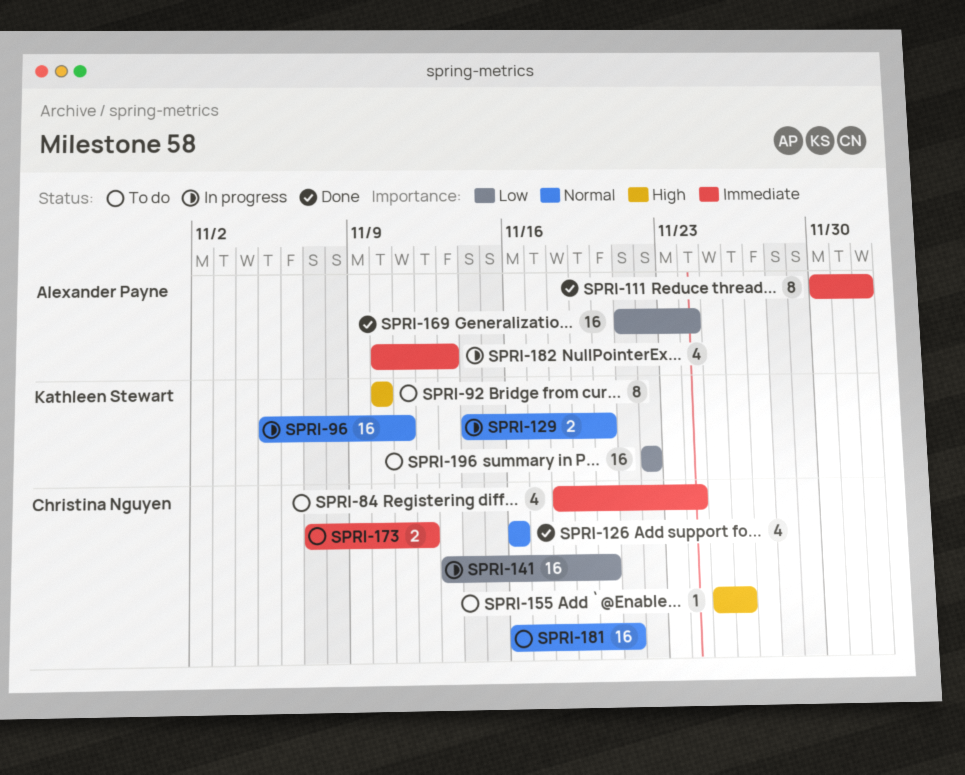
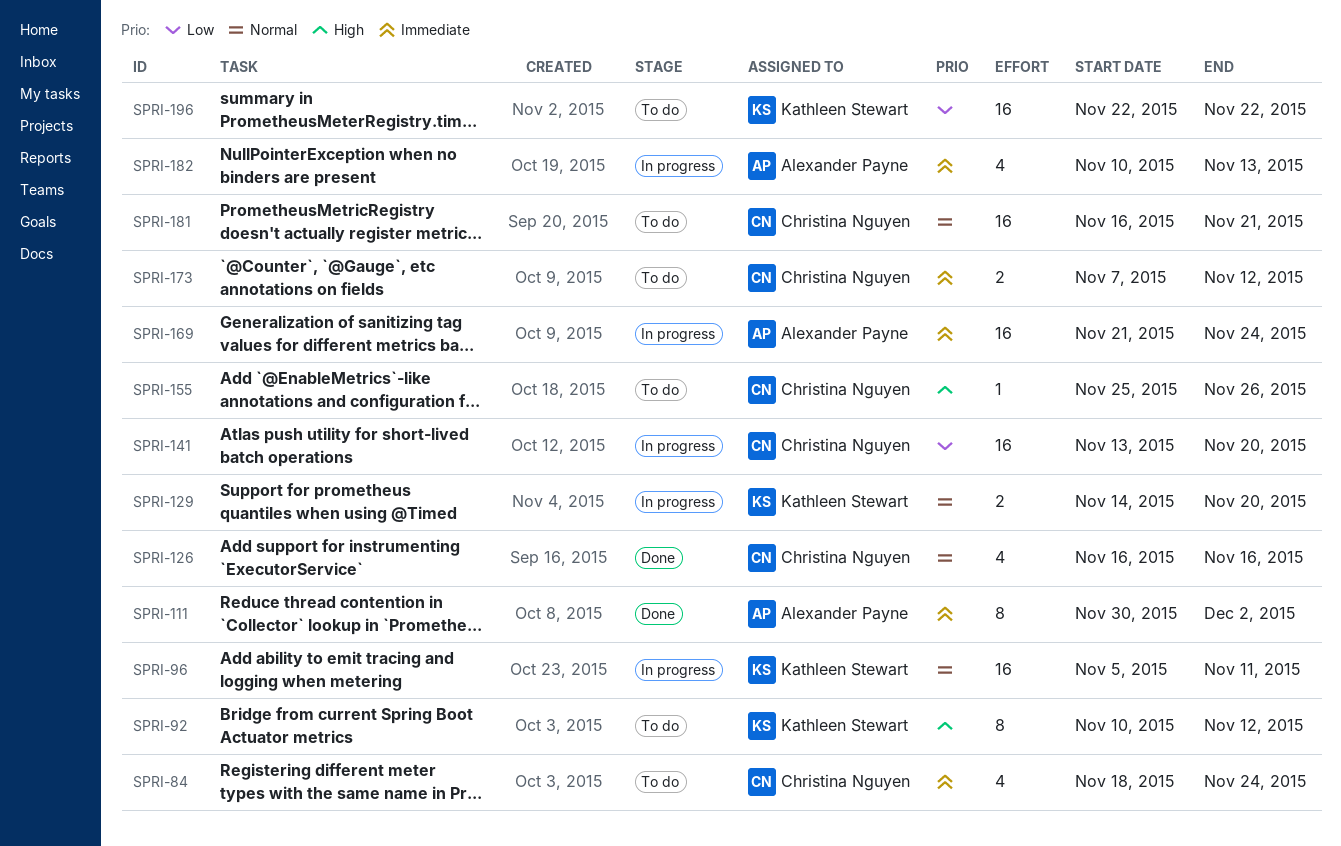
SPRI-92, due: Nov 10 -> Nov 12
SPRI-169, status: Done -> In progress
SPRI-169, priority: Low -> Immediate

